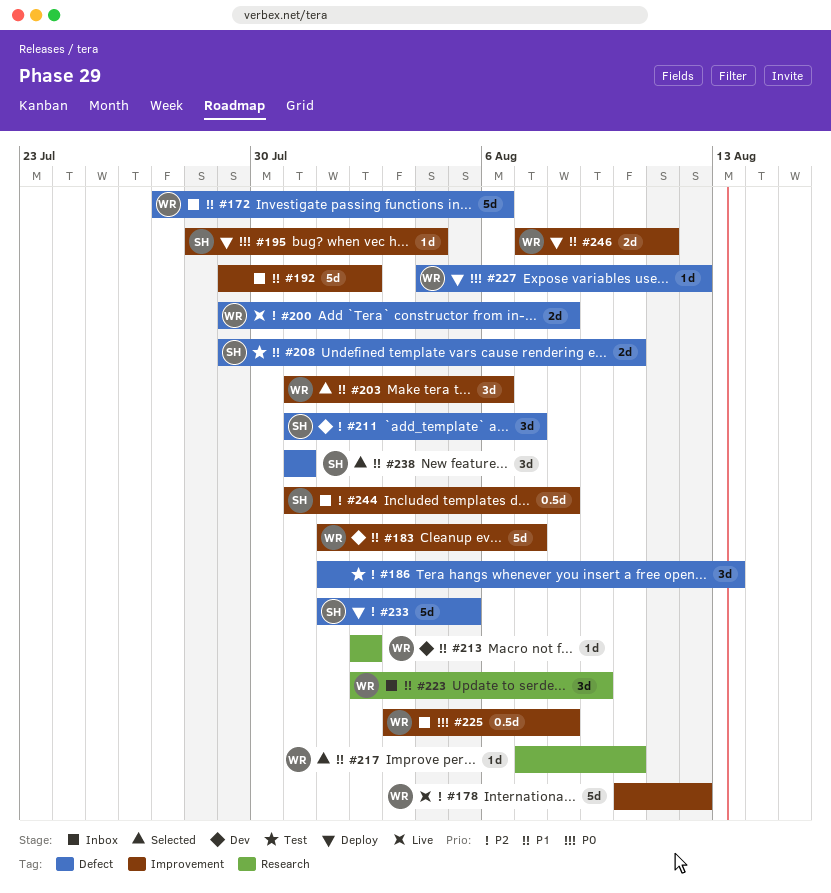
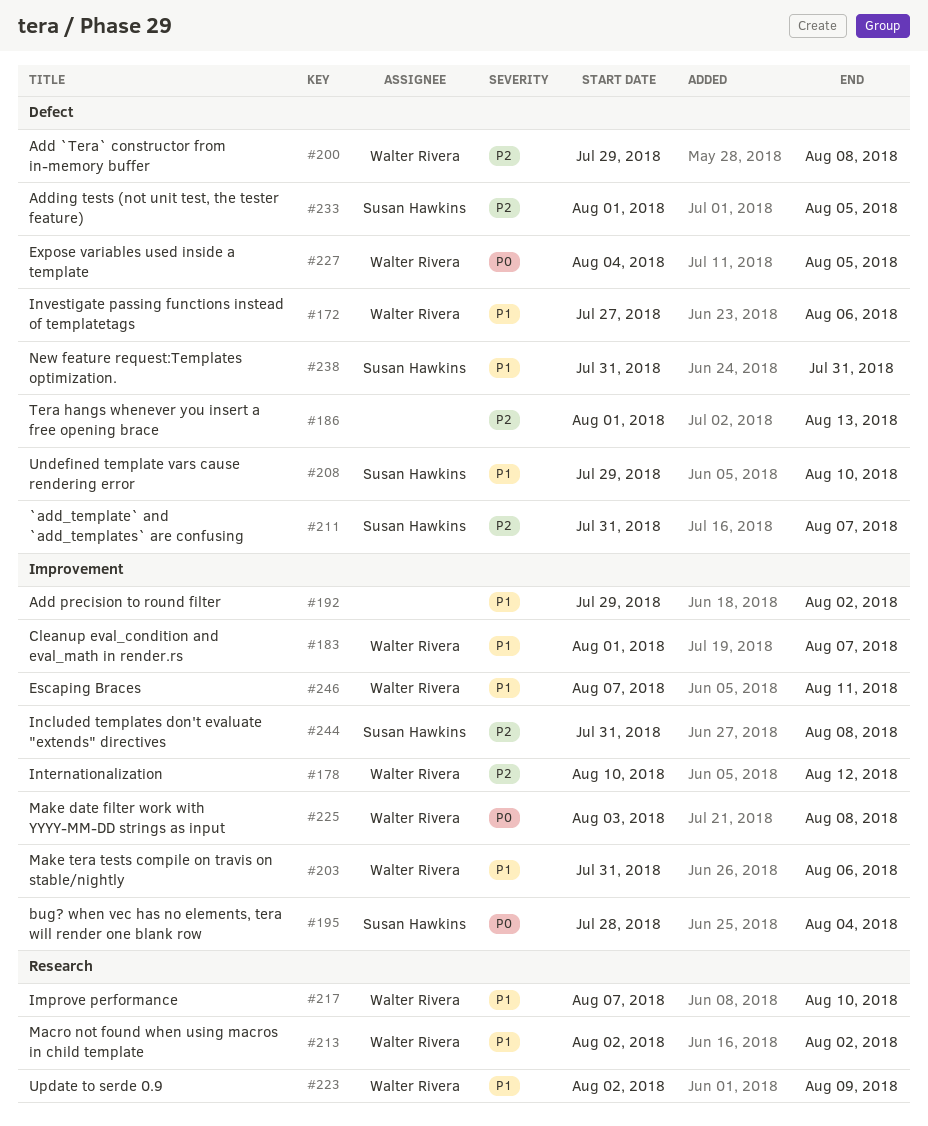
#227, due: Aug 12 -> Aug 5

